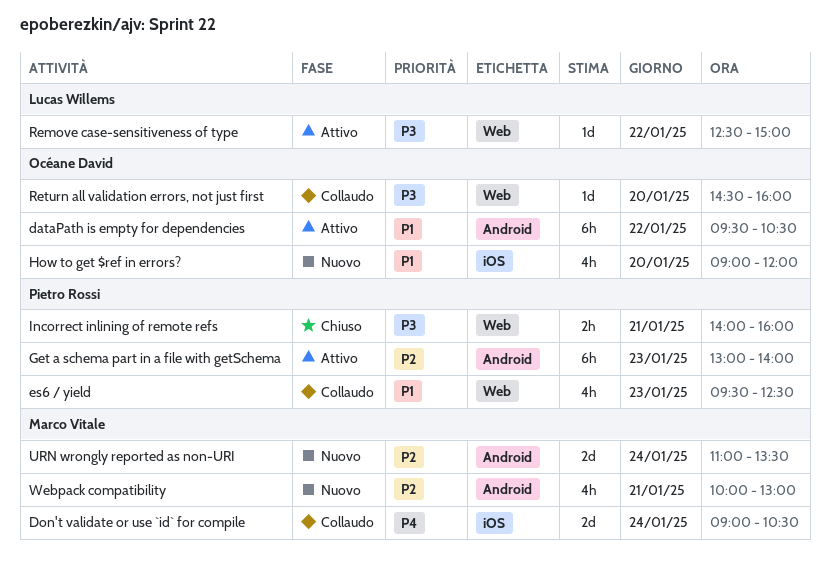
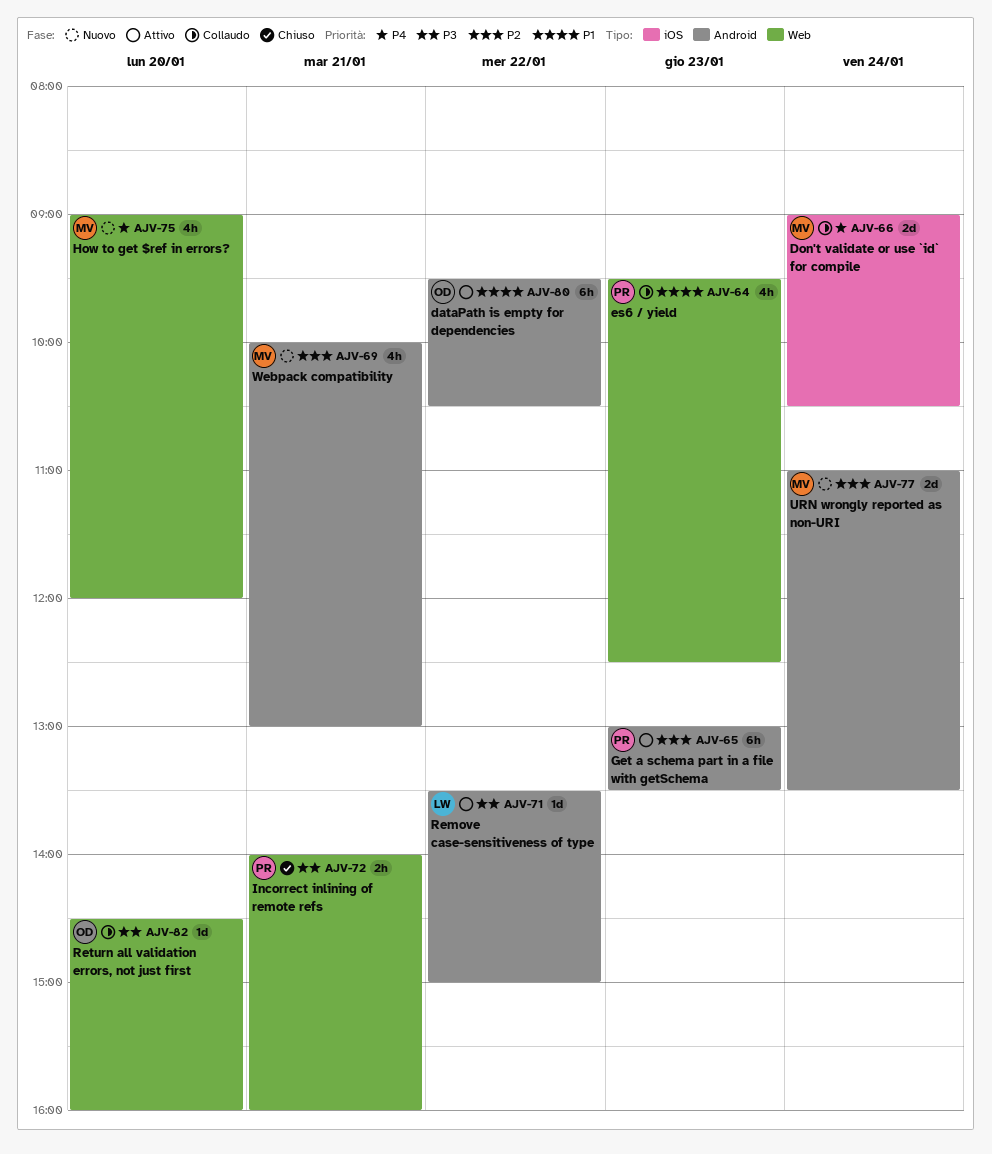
Get a schema part in a file with getSchema, ends: 14:00 -> 13:30
How to get $ref in errors?, owner: Océane David -> Marco Vitale
How to get $ref in errors?, priority: P1 -> P4
How to get $ref in errors?, label: iOS -> Web
Remove case-sensitiveness of type, label: Web -> Android
Remove case-sensitiveness of type, begins: 12:30 -> 13:30

